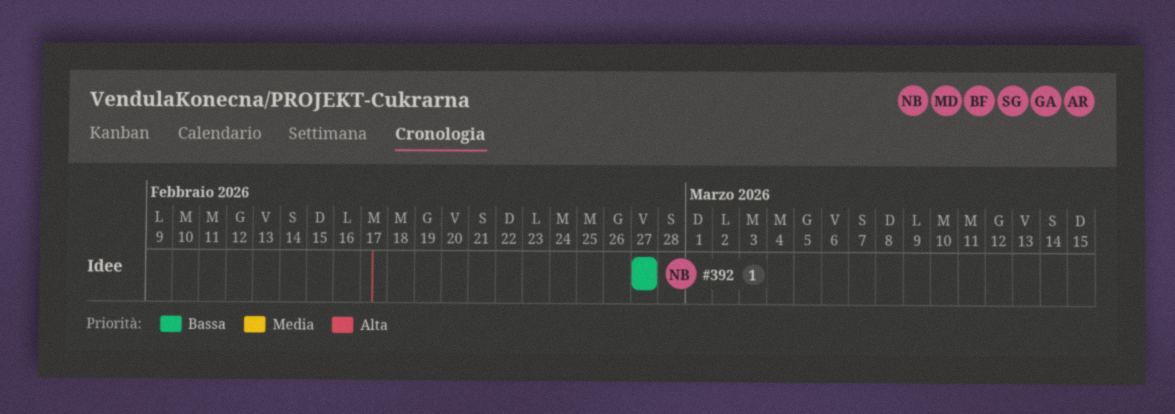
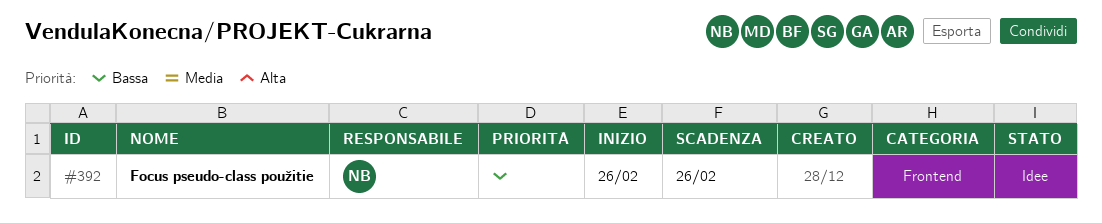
#392, start: Feb 27 -> Feb 26
#392, due: Feb 27 -> Feb 26

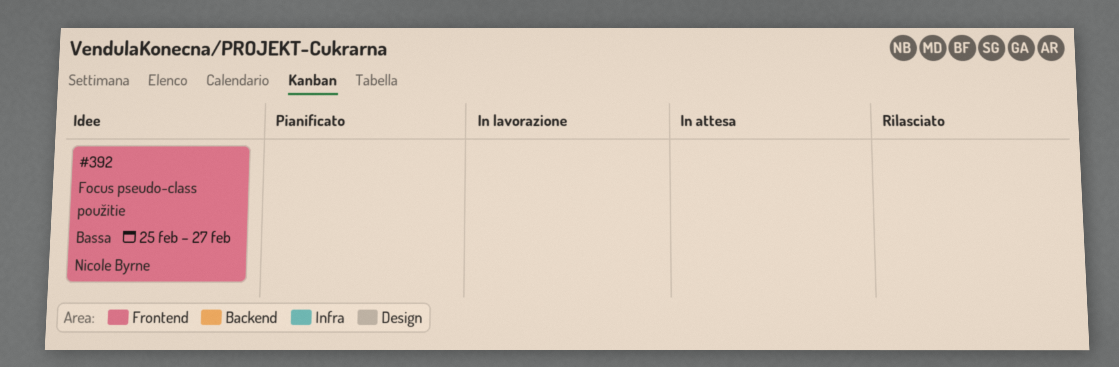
#392, start: Feb 26 -> Feb 25
#392, due: Feb 26 -> Feb 27

